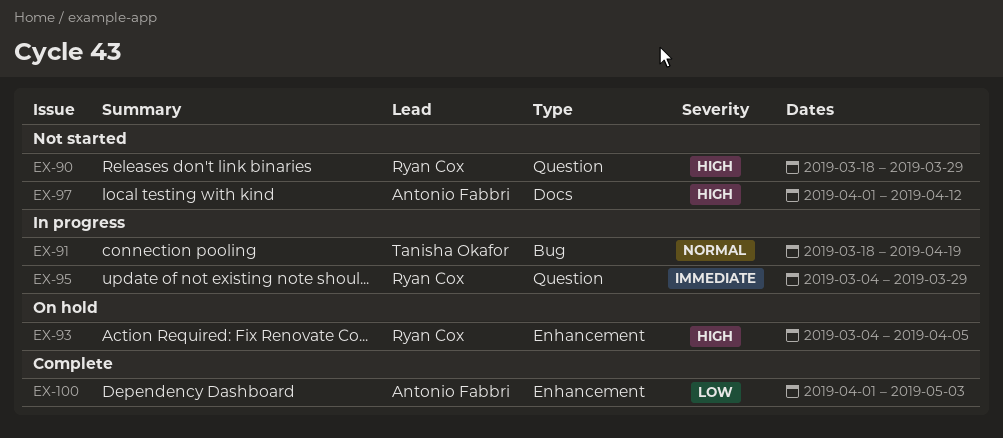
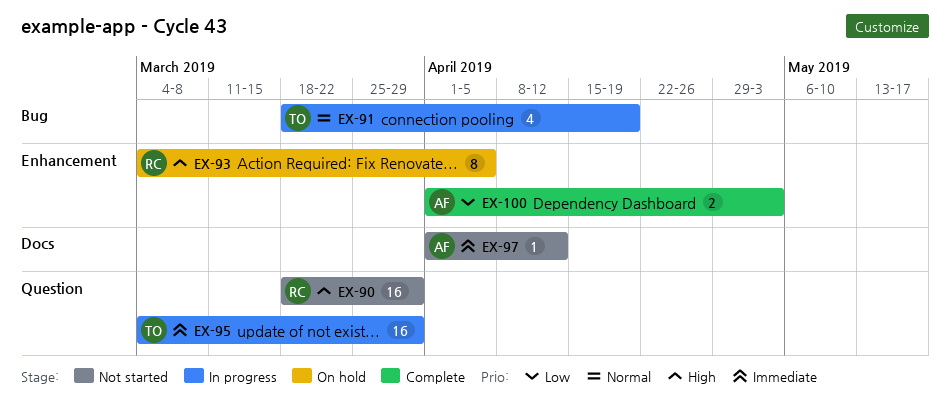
EX-95, owner: Ryan Cox -> Tanisha Okafor
EX-97, priority: High -> Immediate

